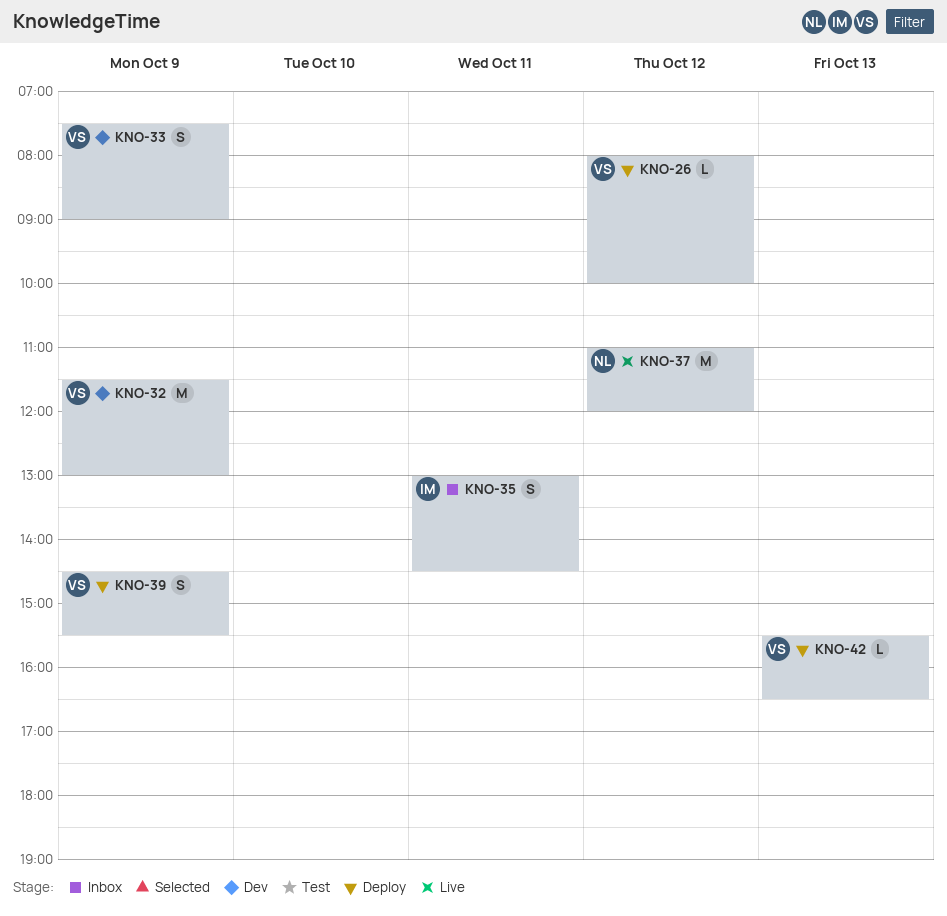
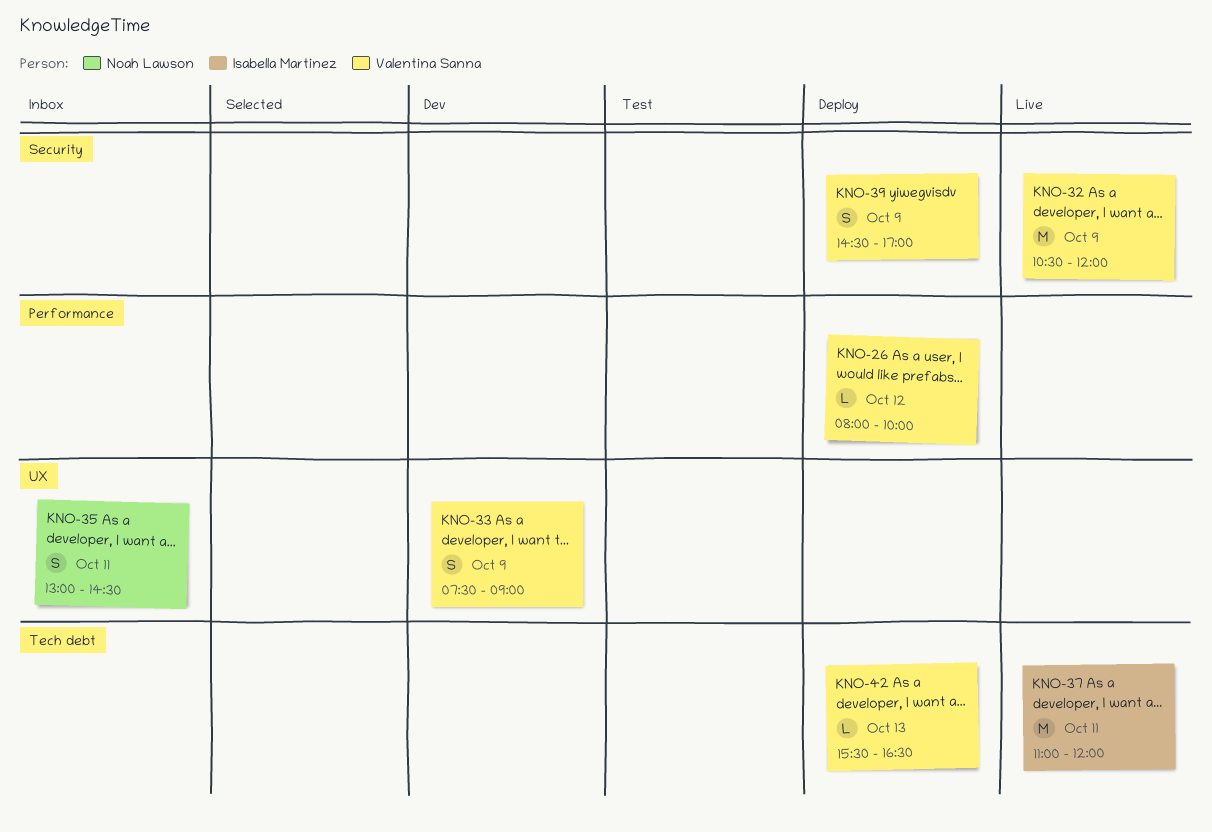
KNO-32, status: Dev -> Live
KNO-32, begins: 11:30 -> 10:30
KNO-32, ends: 13:00 -> 12:00
KNO-35, owner: Isabella Martinez -> Noah Lawson
KNO-37, owner: Noah Lawson -> Isabella Martinez
KNO-37, day: Oct 12 -> Oct 11
KNO-39, ends: 15:30 -> 17:00

